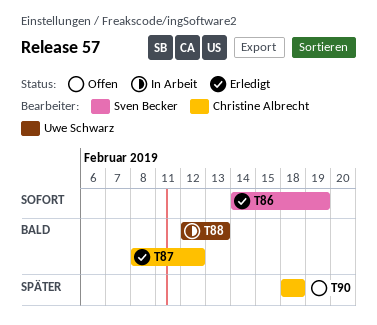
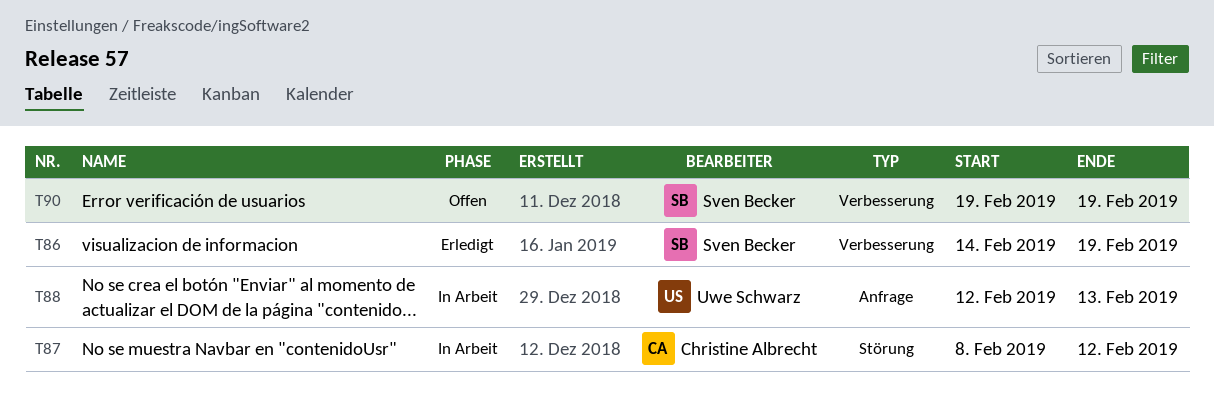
T87, status: Erledigt -> In Arbeit
T90, owner: Christine Albrecht -> Sven Becker
T90, start: Feb 18 -> Feb 19
T90, due: Feb 18 -> Feb 19

